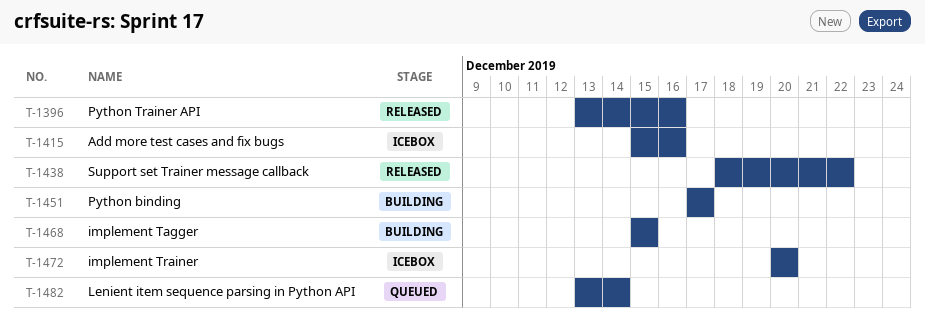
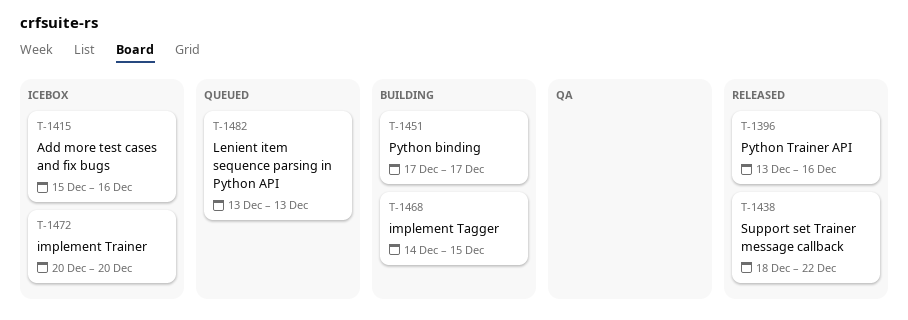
T-1468, start: Dec 15 -> Dec 14
T-1482, due: Dec 14 -> Dec 13

